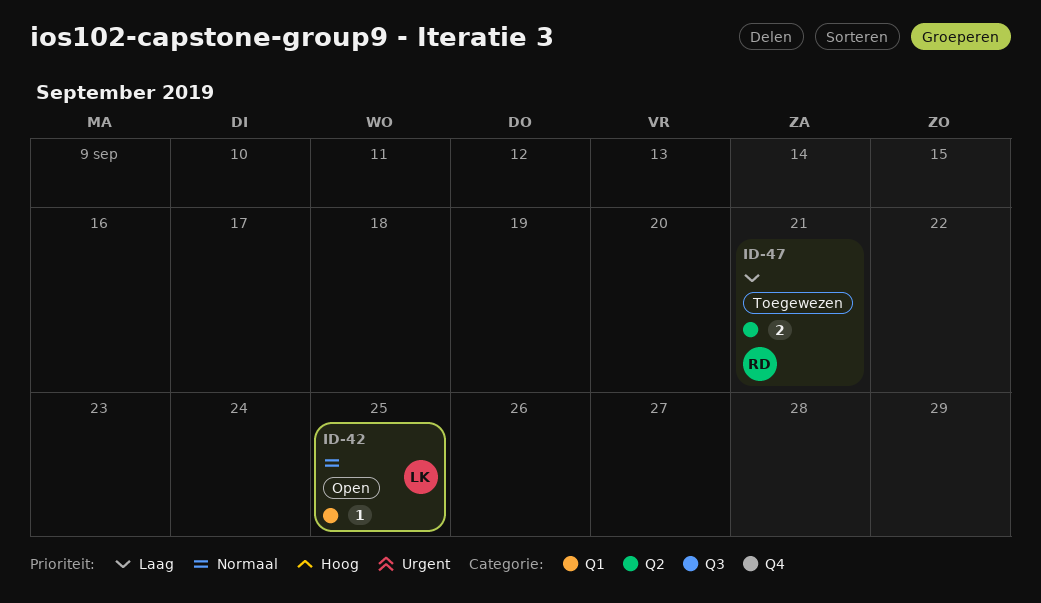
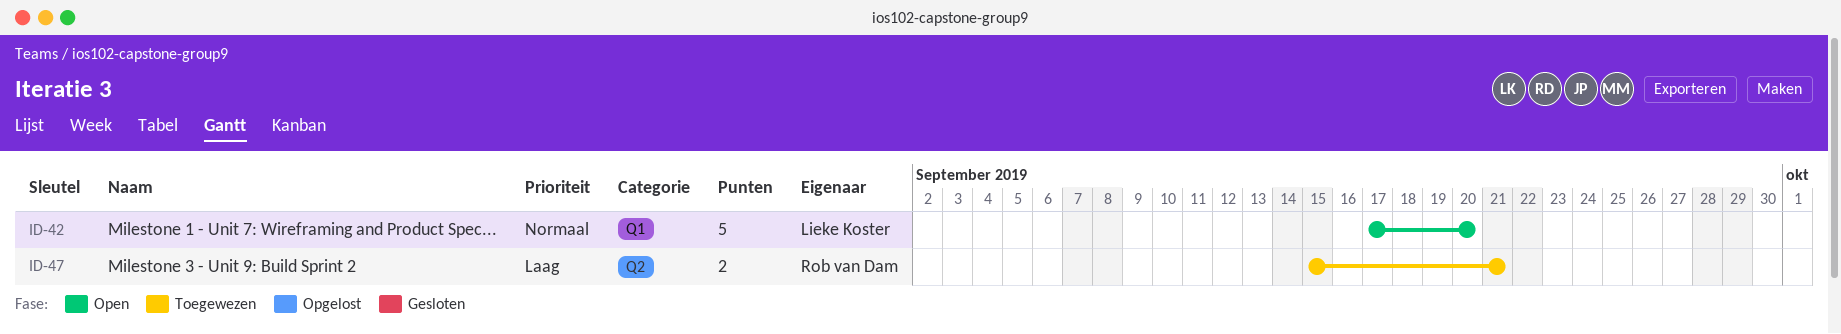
ID-42, estimate: 1 -> 5
ID-42, due: Sep 25 -> Sep 20

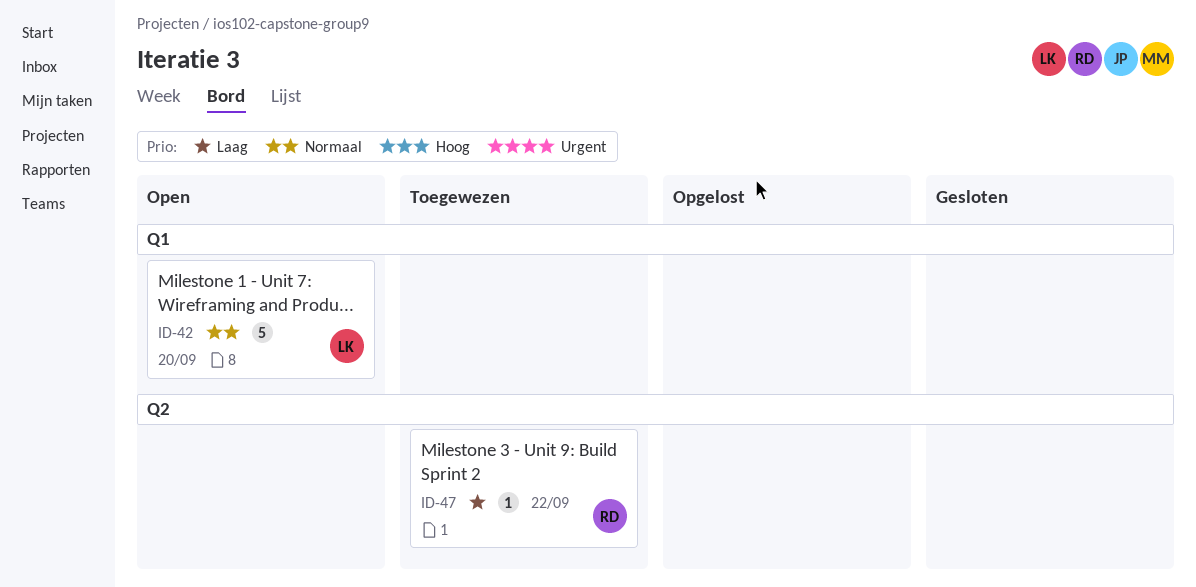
ID-47, estimate: 2 -> 1
ID-47, due: Sep 21 -> Sep 22

